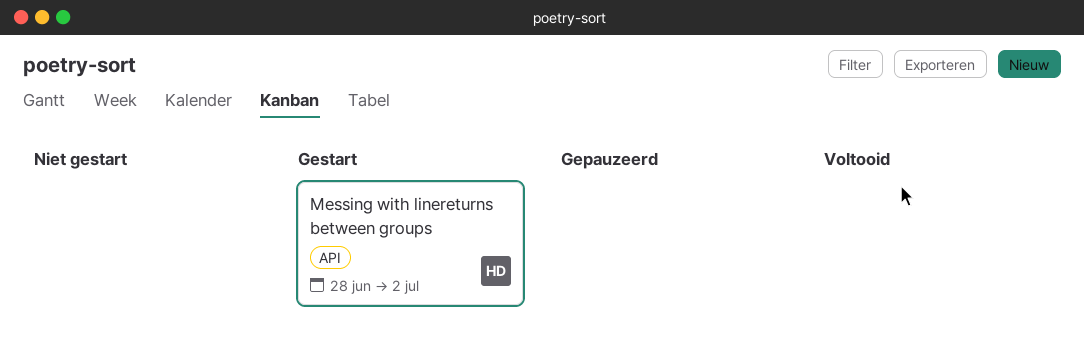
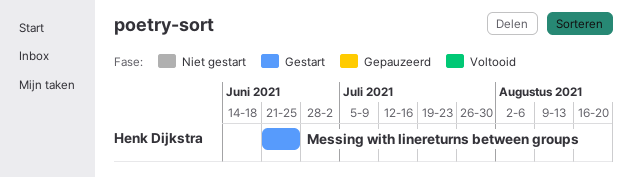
Messing with linereturns between groups, start: Jun 28 -> Jun 21
Messing with linereturns between groups, due: Jul 2 -> Jun 25

